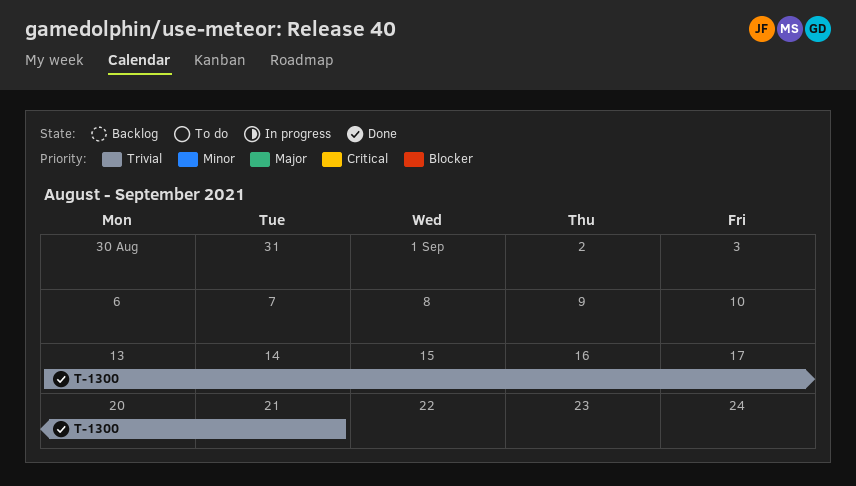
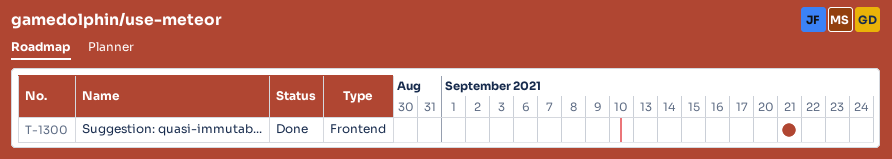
T-1300, start: Sep 13 -> Sep 21

